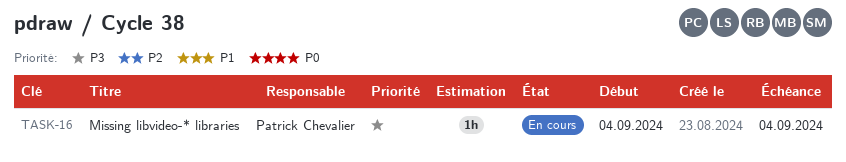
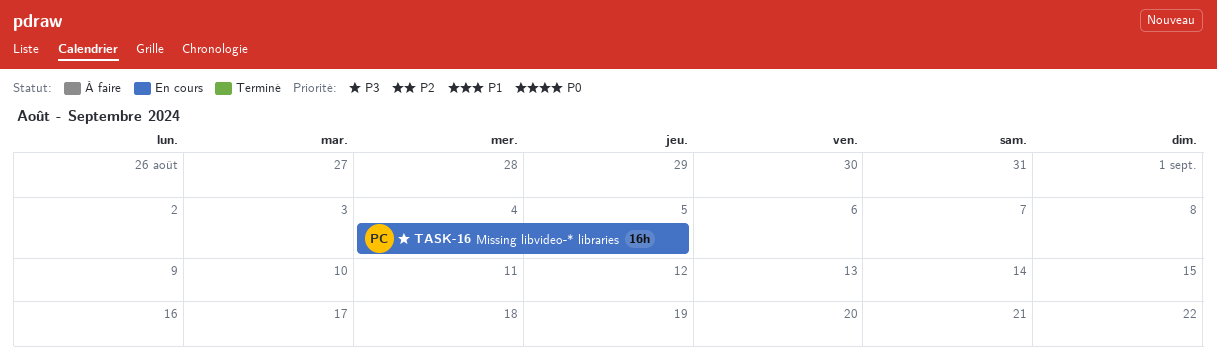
TASK-16, estimate: 1h -> 16h
TASK-16, due: Sep 4 -> Sep 5

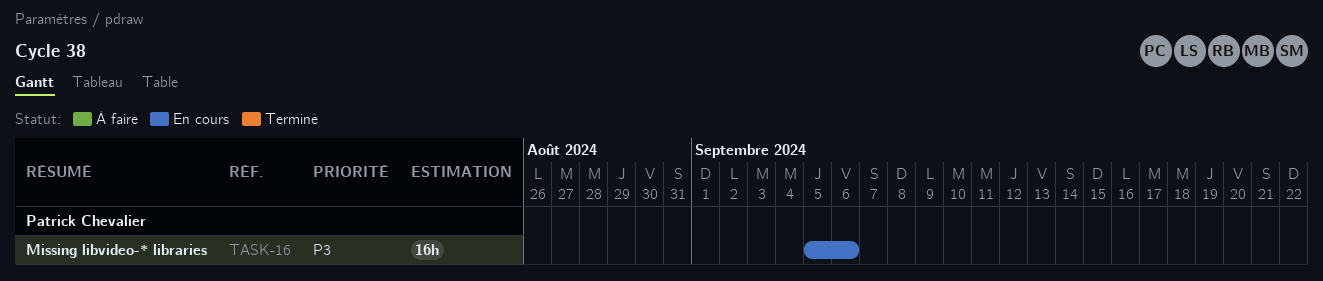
TASK-16, start: Sep 4 -> Sep 5
TASK-16, due: Sep 5 -> Sep 6

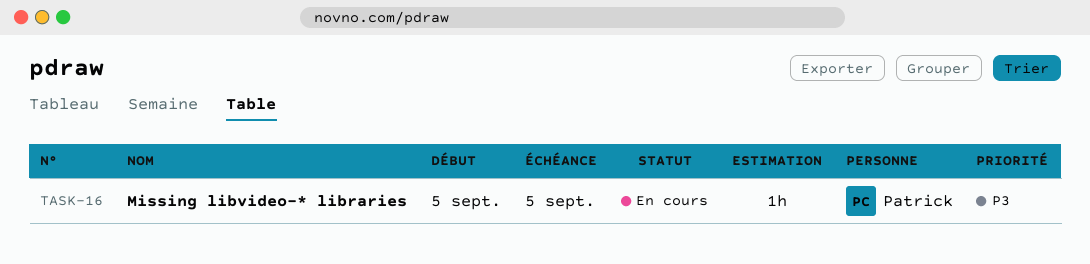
TASK-16, estimate: 16h -> 1h
TASK-16, due: Sep 6 -> Sep 5

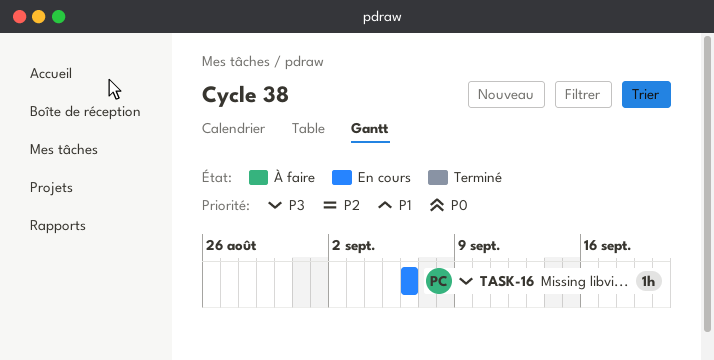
TASK-16, start: Sep 5 -> Sep 6
TASK-16, due: Sep 5 -> Sep 6

